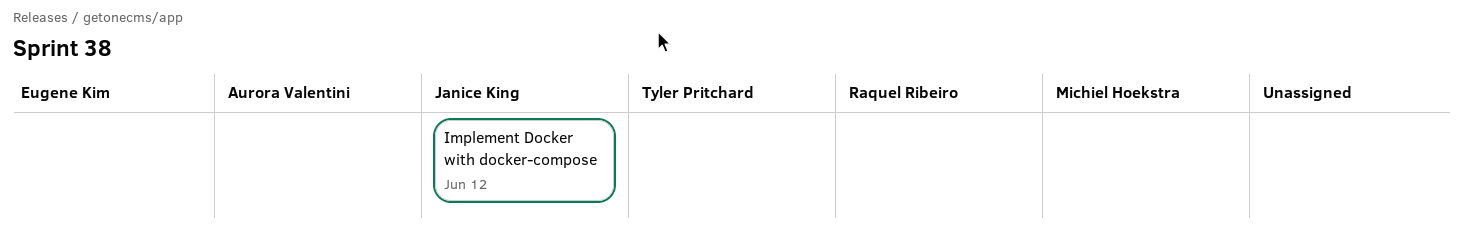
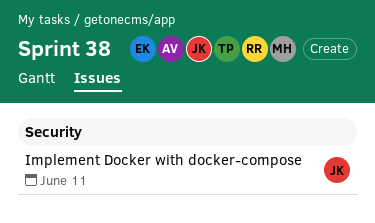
Implement Docker with docker-compose, due: Jun 12 -> Jun 11

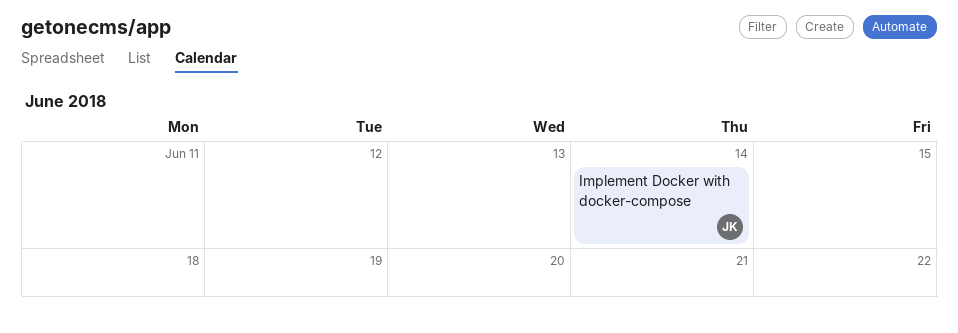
Implement Docker with docker-compose, due: Jun 11 -> Jun 14

